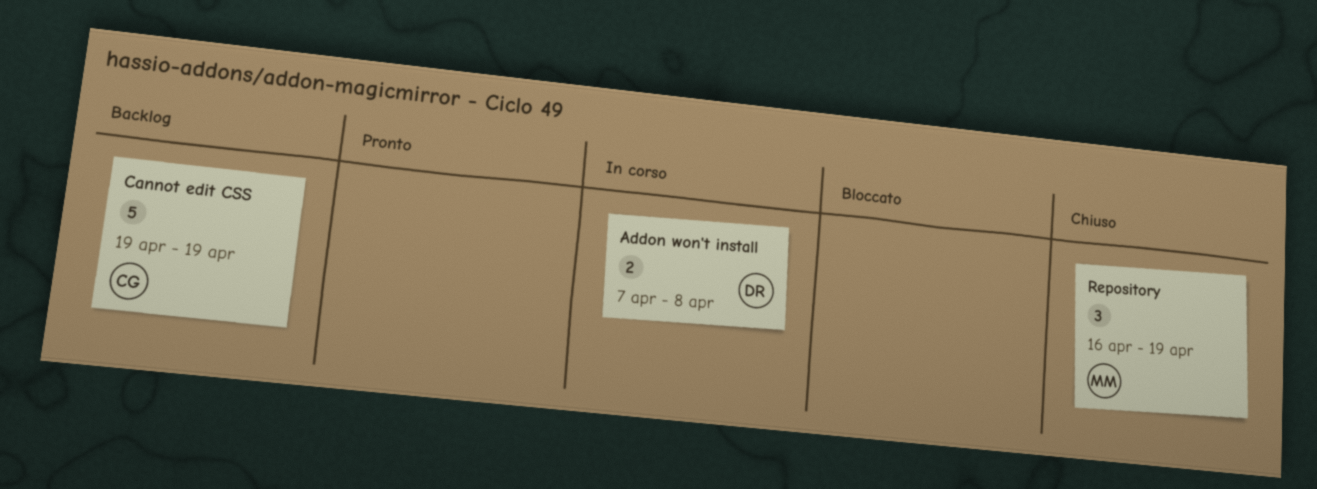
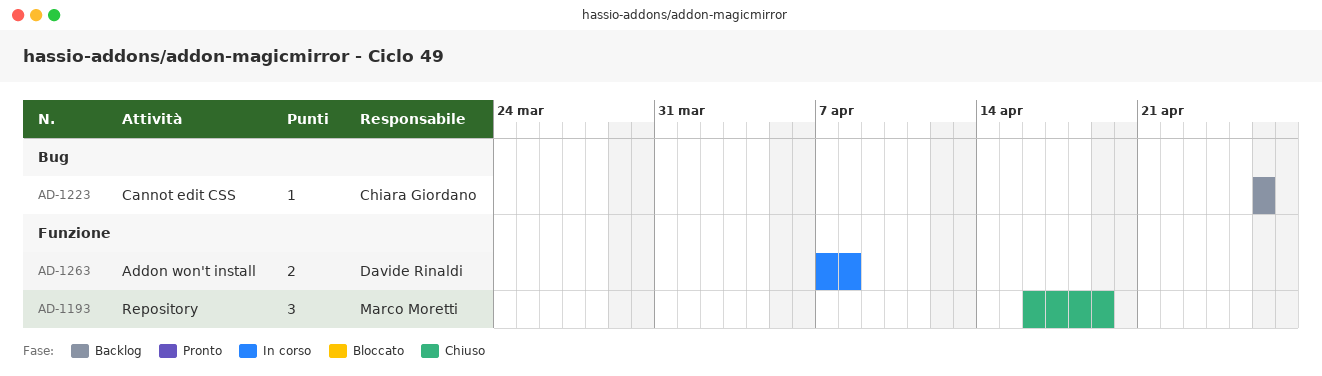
Cannot edit CSS, estimate: 5 -> 1
Cannot edit CSS, start: Apr 19 -> Apr 26
Cannot edit CSS, due: Apr 19 -> Apr 26

